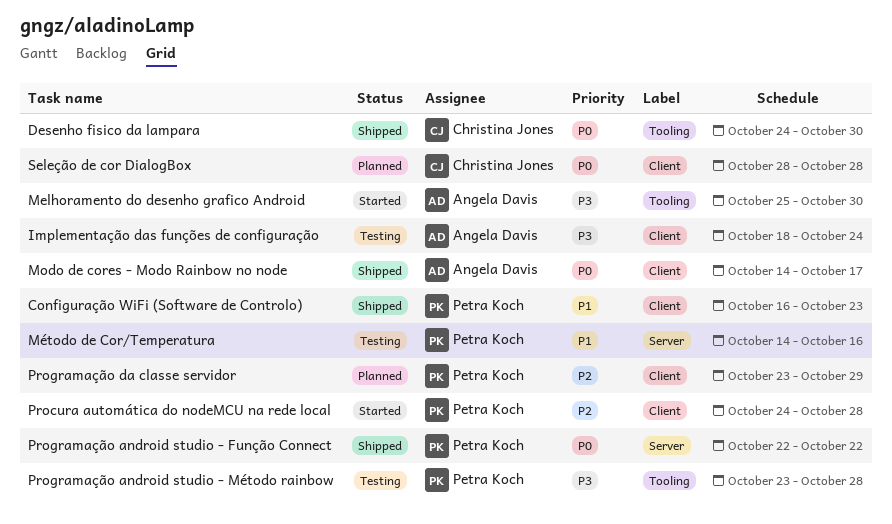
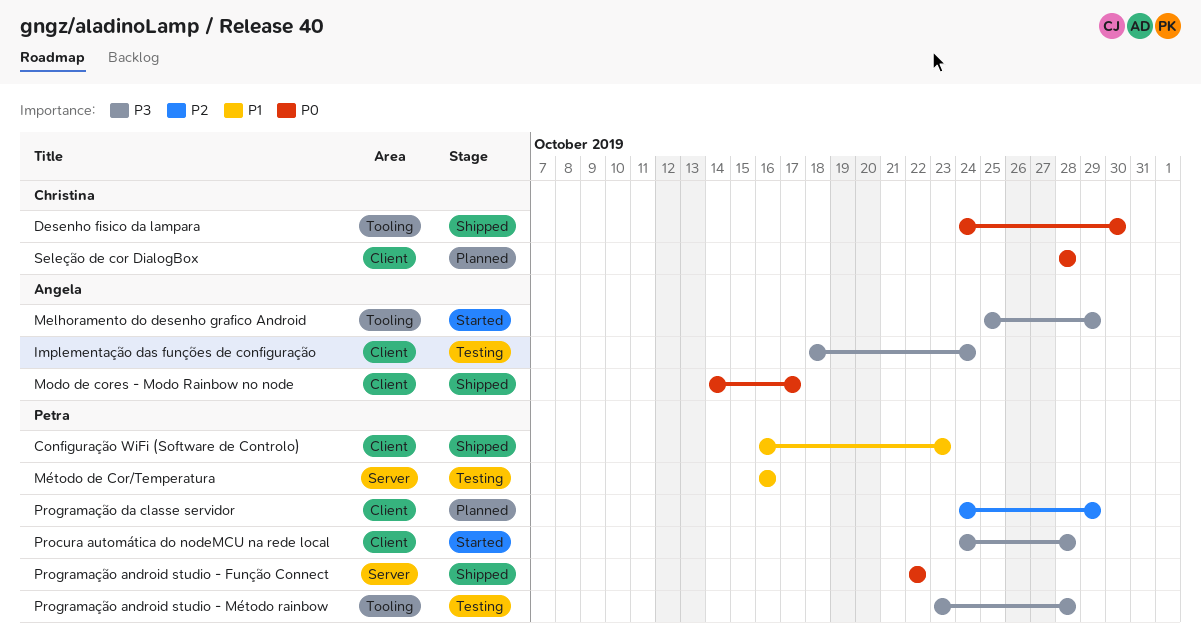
Melhoramento do desenho grafico Android, due: Oct 30 -> Oct 29
Método de Cor/Temperatura, start: Oct 14 -> Oct 16
Procura automática do nodeMCU na rede local, priority: P2 -> P3
Programação da classe servidor, start: Oct 23 -> Oct 24

